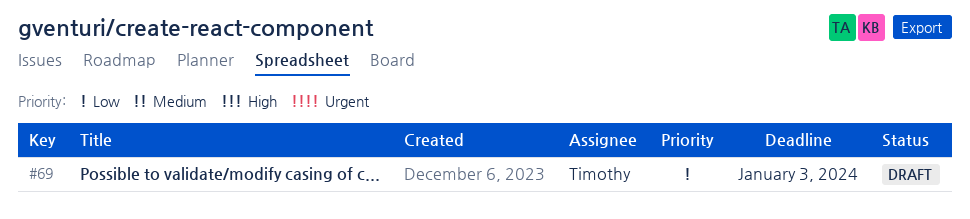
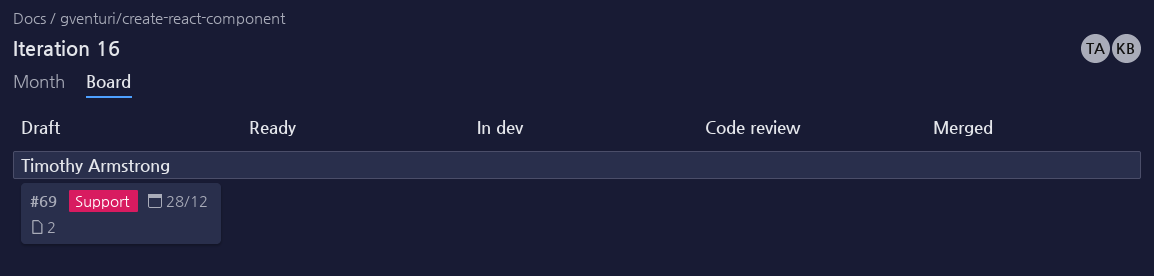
#69, due: Jan 3 -> Dec 28

